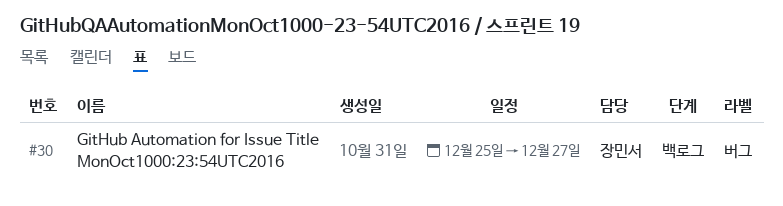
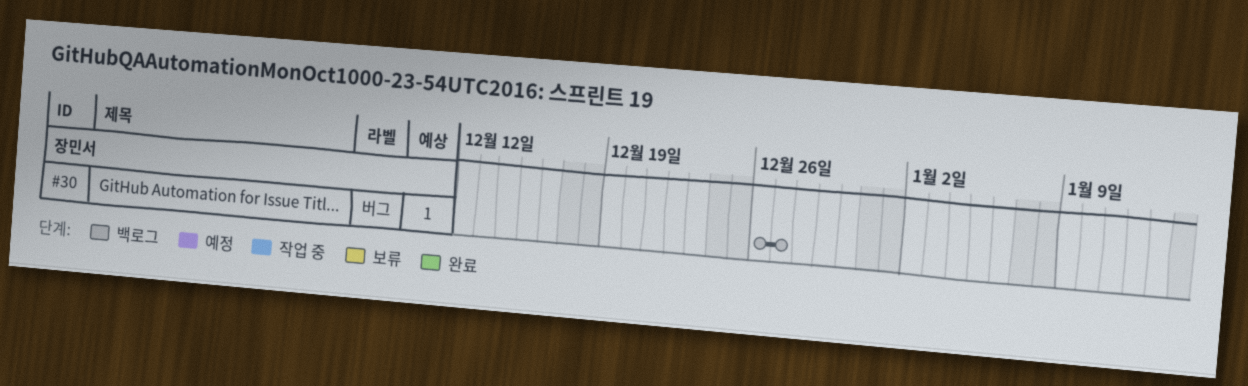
#30, start: Dec 25 -> Dec 26

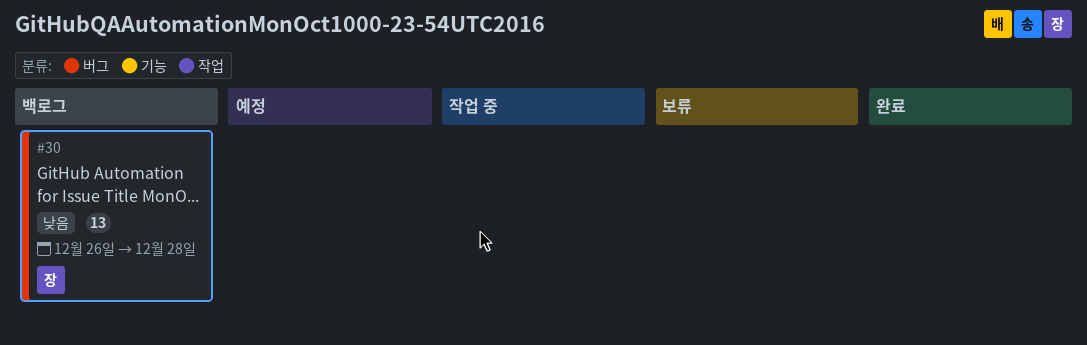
#30, estimate: 1 -> 13
#30, due: Dec 27 -> Dec 28

